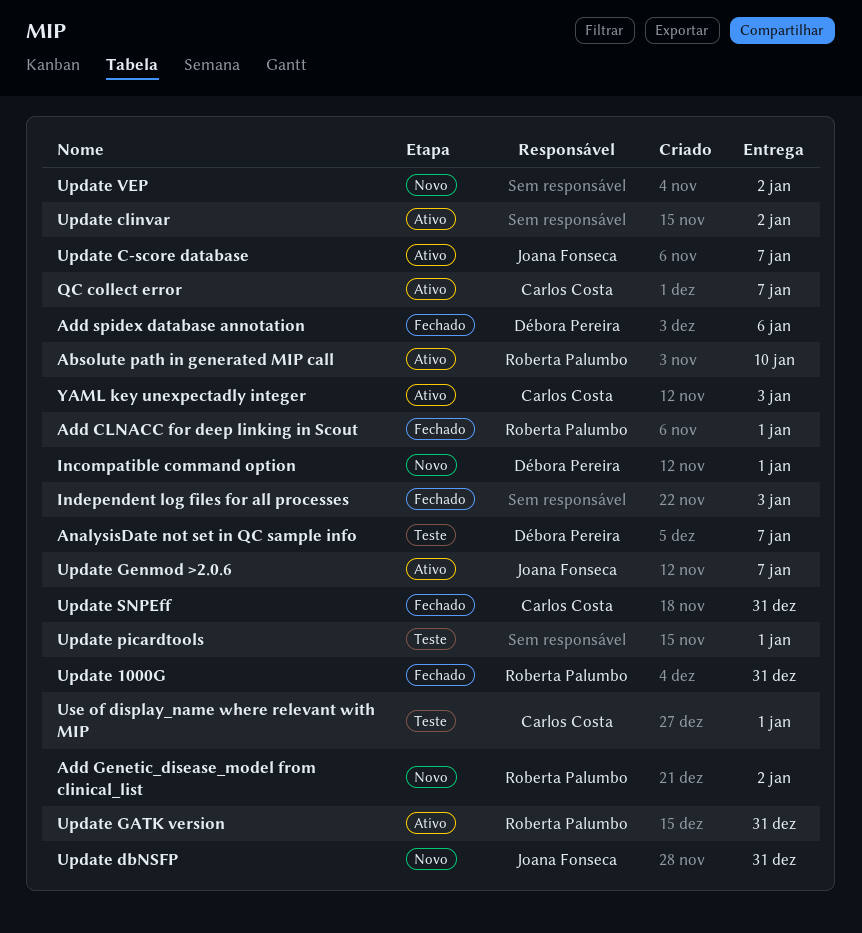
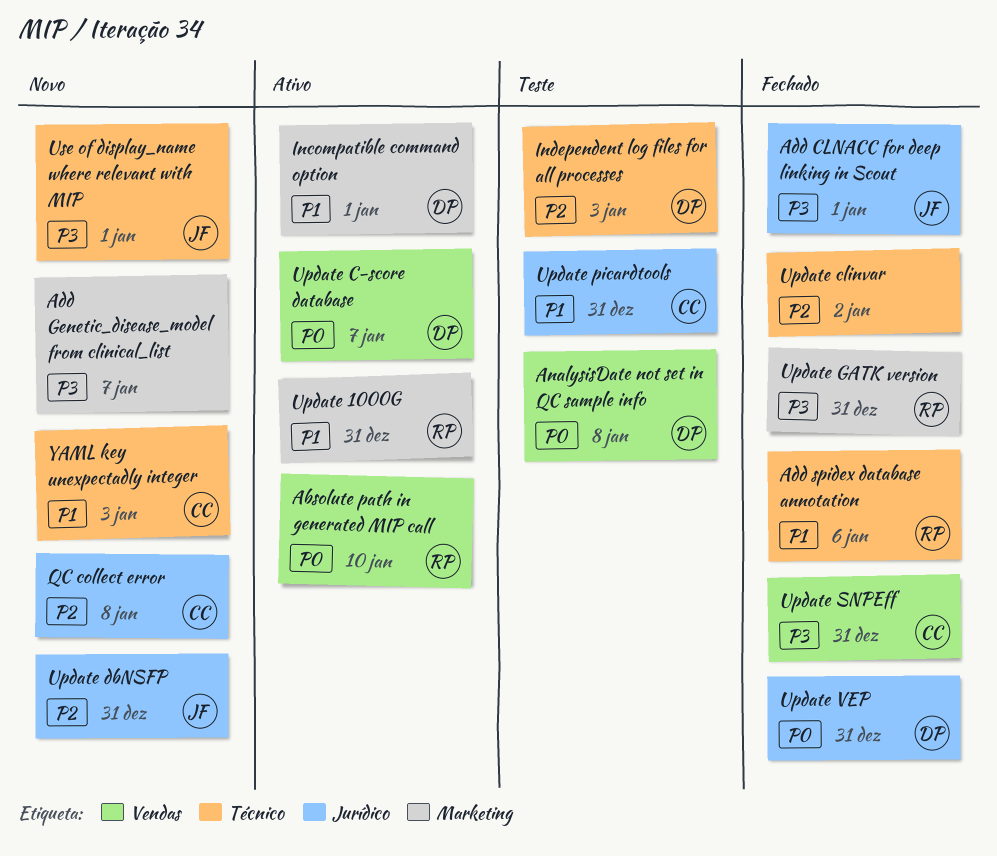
Add CLNACC for deep linking in Scout, owner: Roberta Palumbo -> Joana Fonseca
Add Genetic_disease_model from clinical_list, owner: Roberta Palumbo -> none
Add Genetic_disease_model from clinical_list, due: Jan 2 -> Jan 7
Add spidex database annotation, owner: Débora Pereira -> Roberta Palumbo
AnalysisDate not set in QC sample info, due: Jan 7 -> Jan 8
Incompatible command option, status: Novo -> Ativo
Independent log files for all processes, status: Fechado -> Teste
Independent log files for all processes, owner: none -> Débora Pereira
QC collect error, status: Ativo -> Novo
QC collect error, due: Jan 7 -> Jan 8
Update 1000G, status: Fechado -> Ativo
Update C-score database, owner: Joana Fonseca -> Débora Pereira
Update clinvar, status: Ativo -> Fechado
Update GATK version, status: Ativo -> Fechado
Update Genmod >2.0.6: present -> none
Update picardtools, owner: none -> Carlos Costa
Update picardtools, due: Jan 1 -> Dec 31
Update VEP, status: Novo -> Fechado
Update VEP, owner: none -> Débora Pereira
Update VEP, due: Jan 2 -> Dec 31
Use of display_name where relevant with MIP, status: Teste -> Novo
Use of display_name where relevant with MIP, owner: Carlos Costa -> Joana Fonseca
YAML key unexpectadly integer, status: Ativo -> Novo

